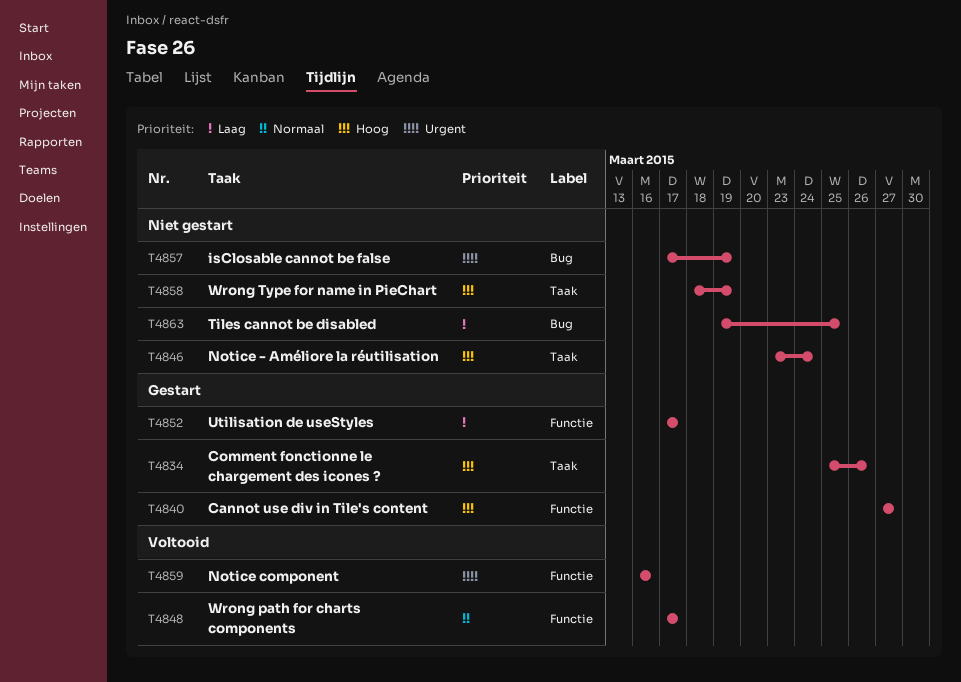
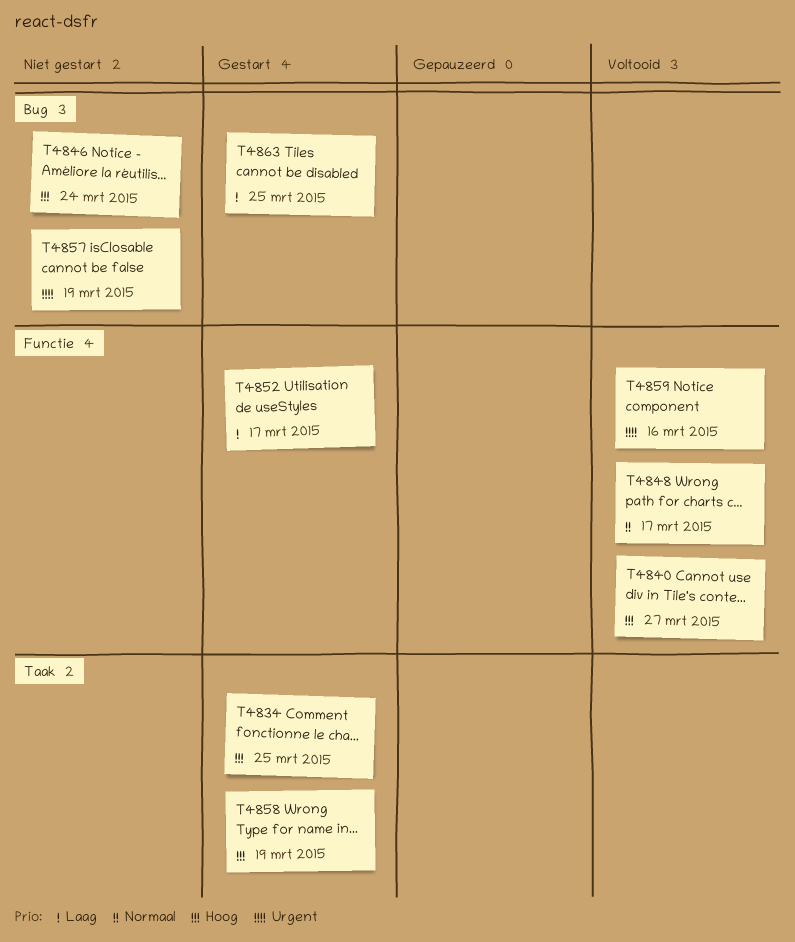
T4834, due: Mar 26 -> Mar 25
T4840, status: Gestart -> Voltooid
T4846, label: Taak -> Bug
T4858, status: Niet gestart -> Gestart
T4863, status: Niet gestart -> Gestart

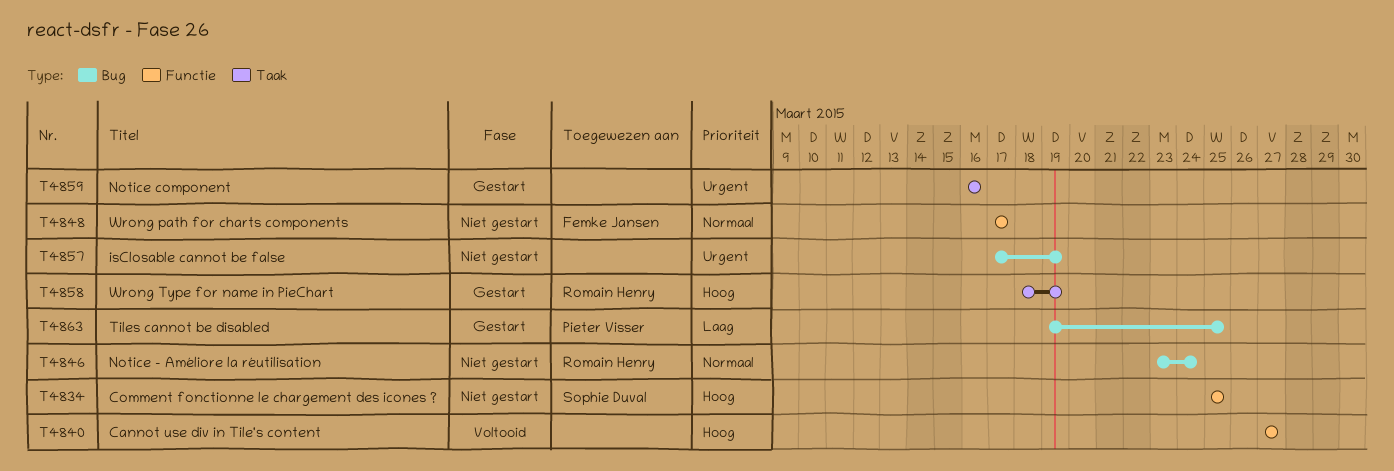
T4834, status: Gestart -> Niet gestart
T4834, label: Taak -> Functie
T4846, priority: Hoog -> Normaal
T4848, status: Voltooid -> Niet gestart
T4852: present -> none
T4859, status: Voltooid -> Gestart
T4859, label: Functie -> Taak

